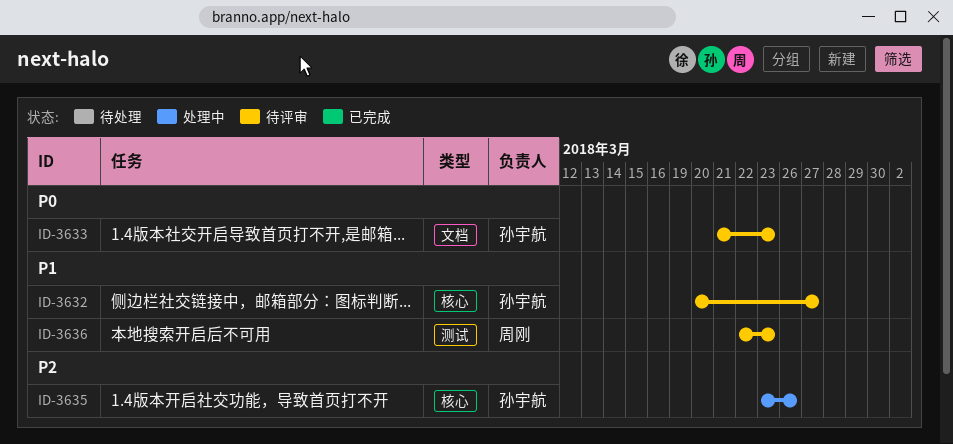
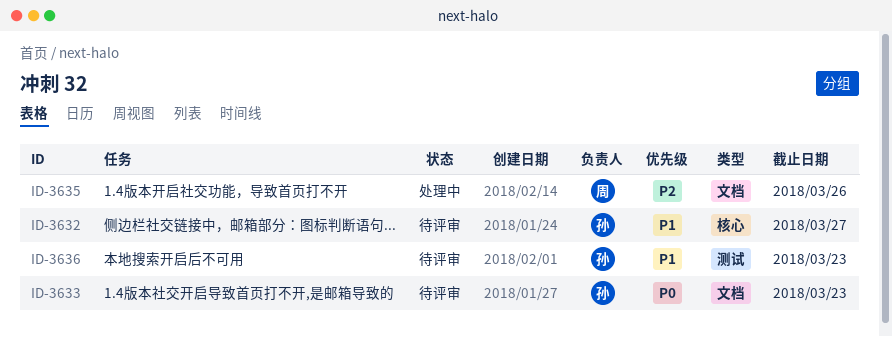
ID-3635, owner: 孙宇航 -> 周刚
ID-3635, label: 核心 -> 文档
ID-3636, owner: 周刚 -> 孙宇航

